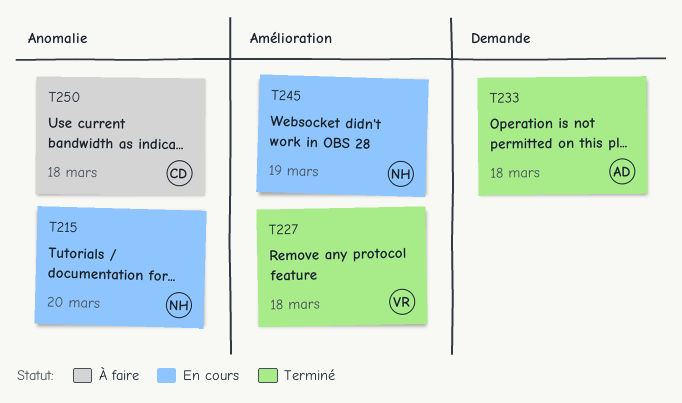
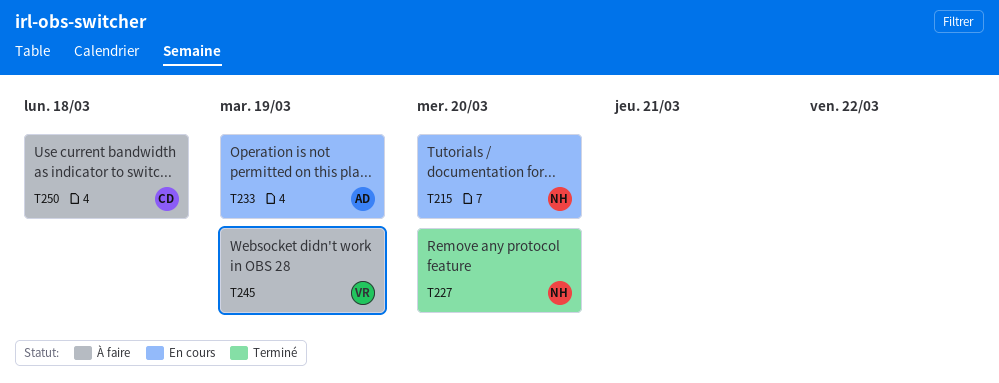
T227, owner: VR -> NH
T227, due: Mar 18 -> Mar 20
T233, status: Terminé -> En cours
T233, due: Mar 18 -> Mar 19
T245, status: En cours -> À faire
T245, owner: NH -> VR

